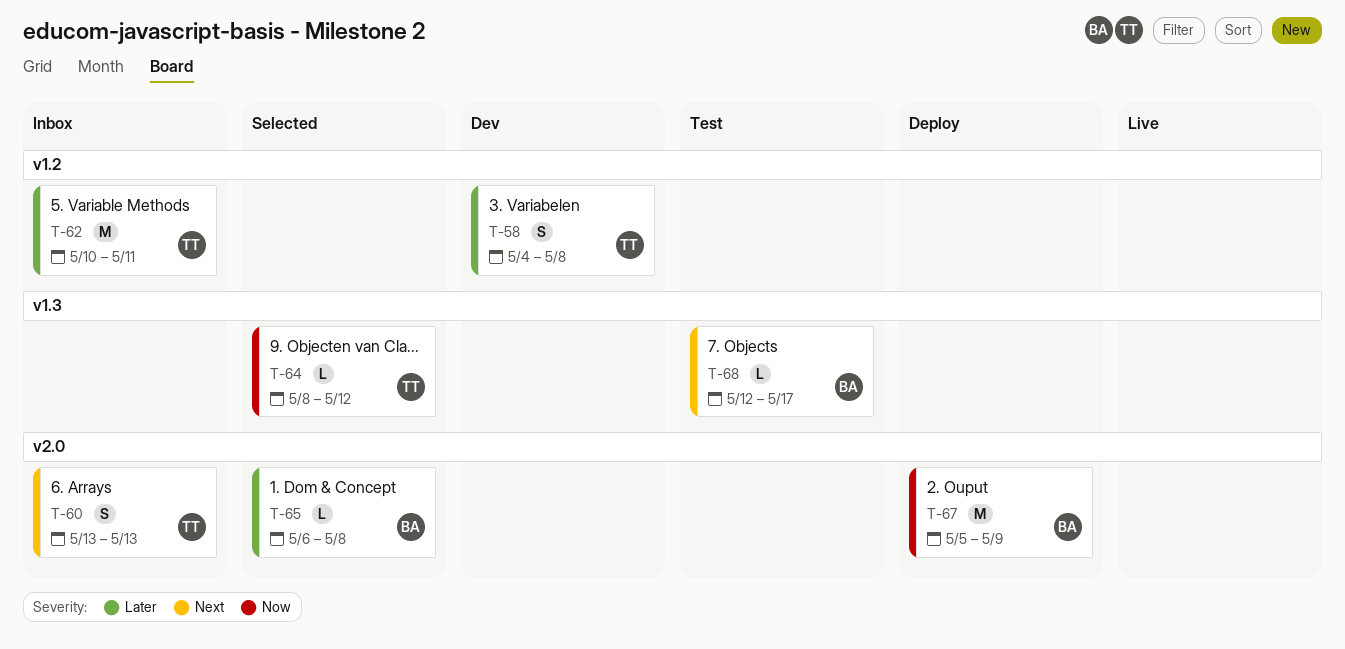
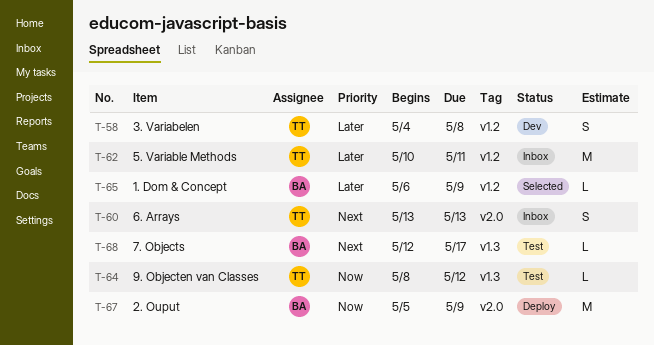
T-64, status: Selected -> Test
T-65, label: v2.0 -> v1.2
T-65, due: May 8 -> May 9

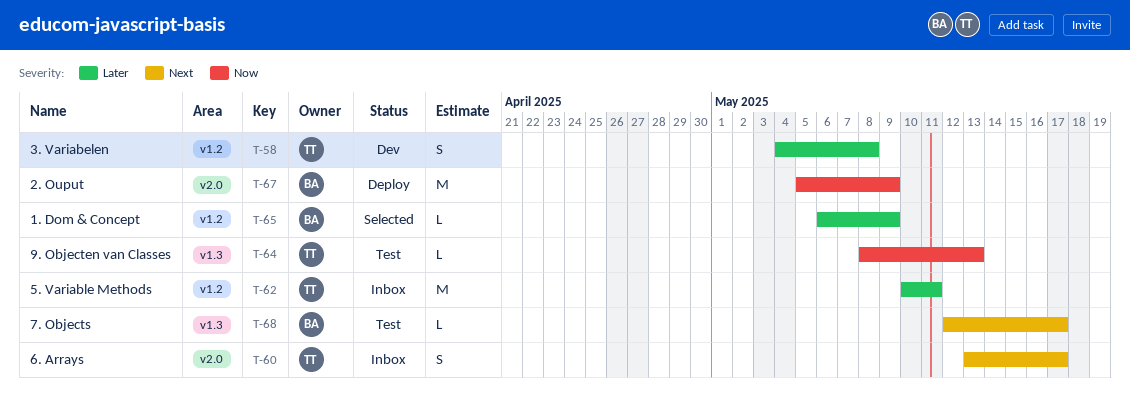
T-60, due: May 13 -> May 17
T-64, due: May 12 -> May 13

